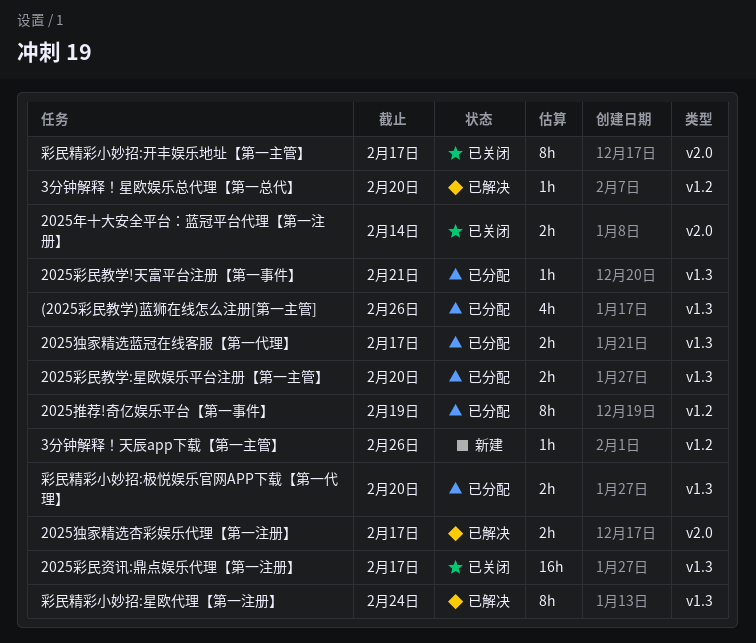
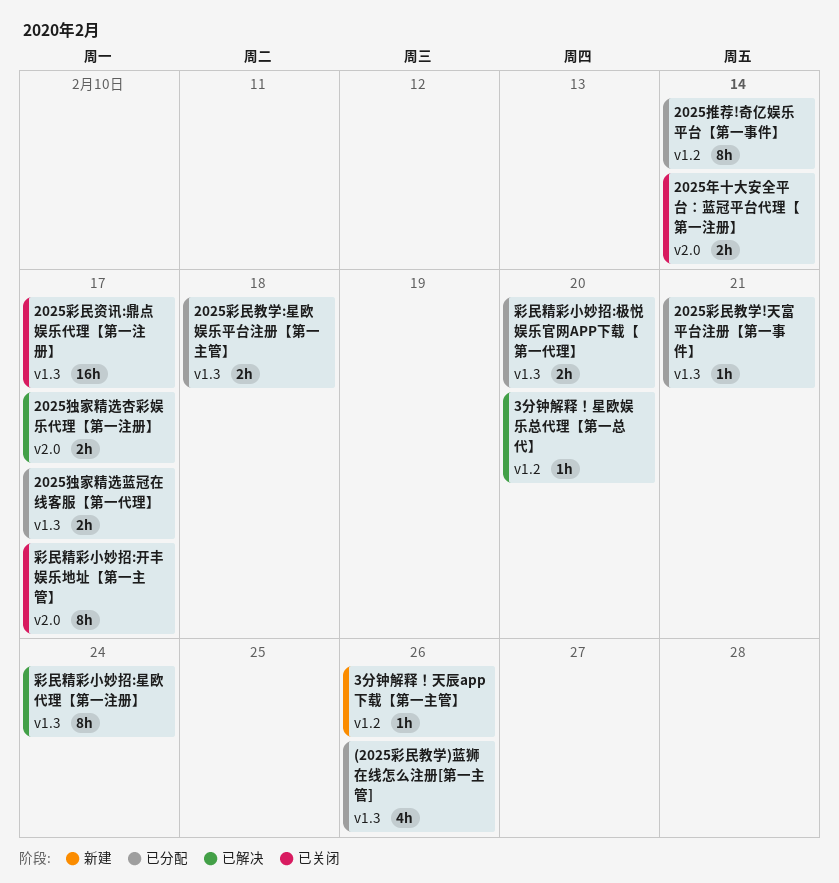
2025彩民教学:星欧娱乐平台注册【第一主管】, due: Feb 20 -> Feb 18
2025推荐!奇亿娱乐平台【第一事件】, due: Feb 19 -> Feb 14

